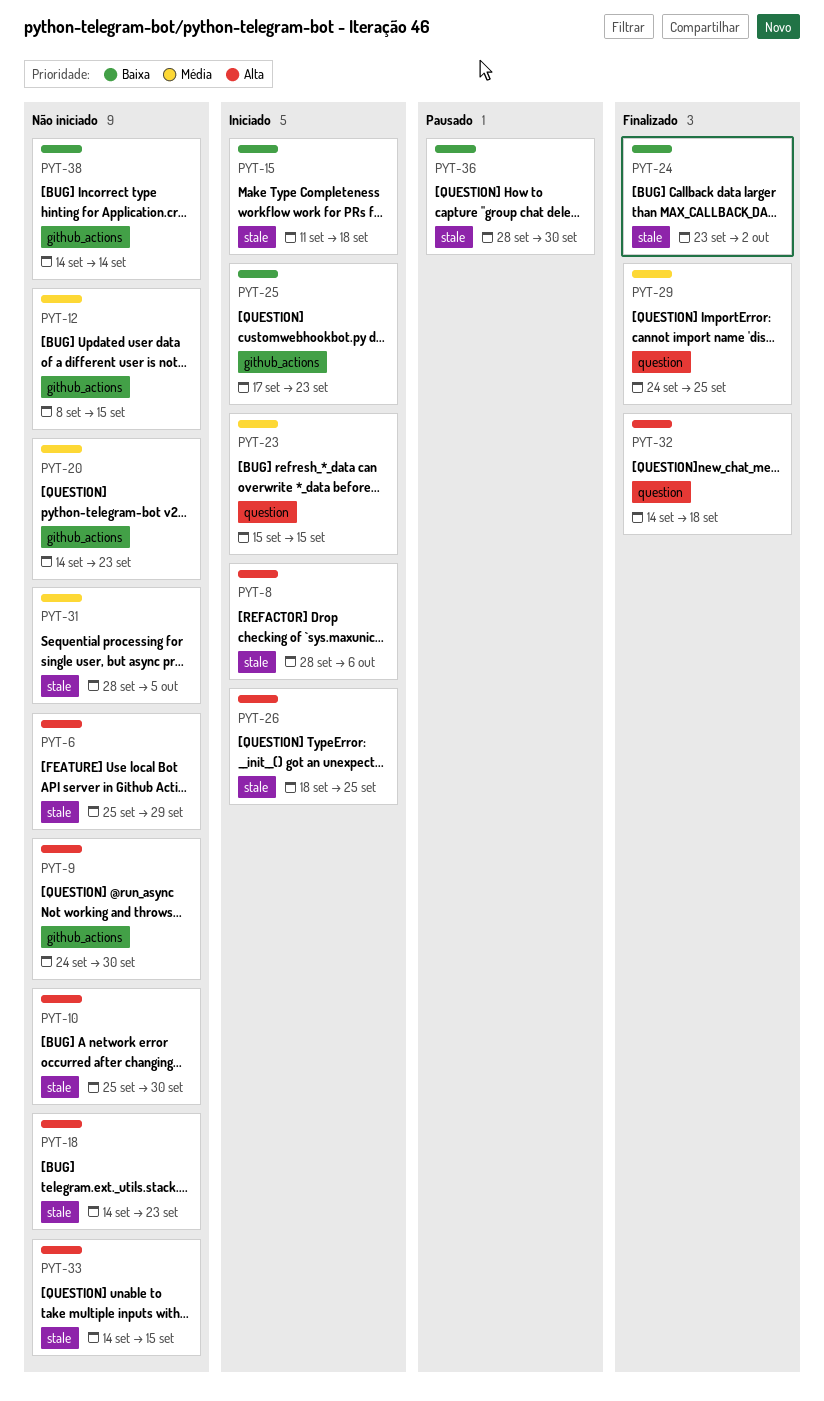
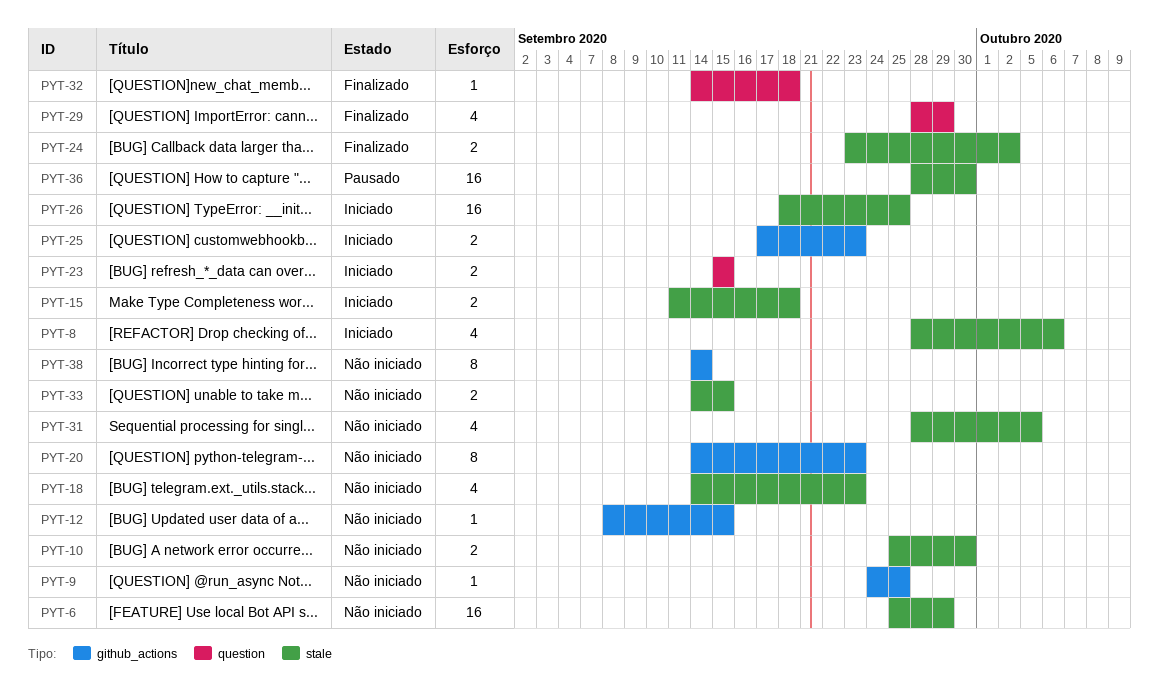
PYT-9, due: Sep 30 -> Sep 25
PYT-29, start: Sep 24 -> Sep 28
PYT-29, due: Sep 25 -> Sep 29

